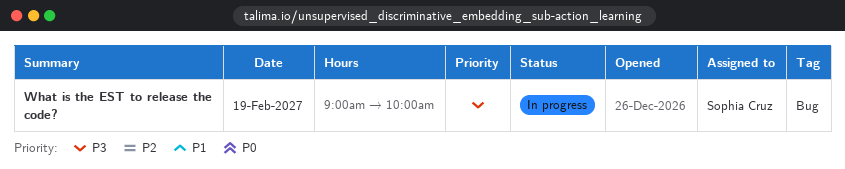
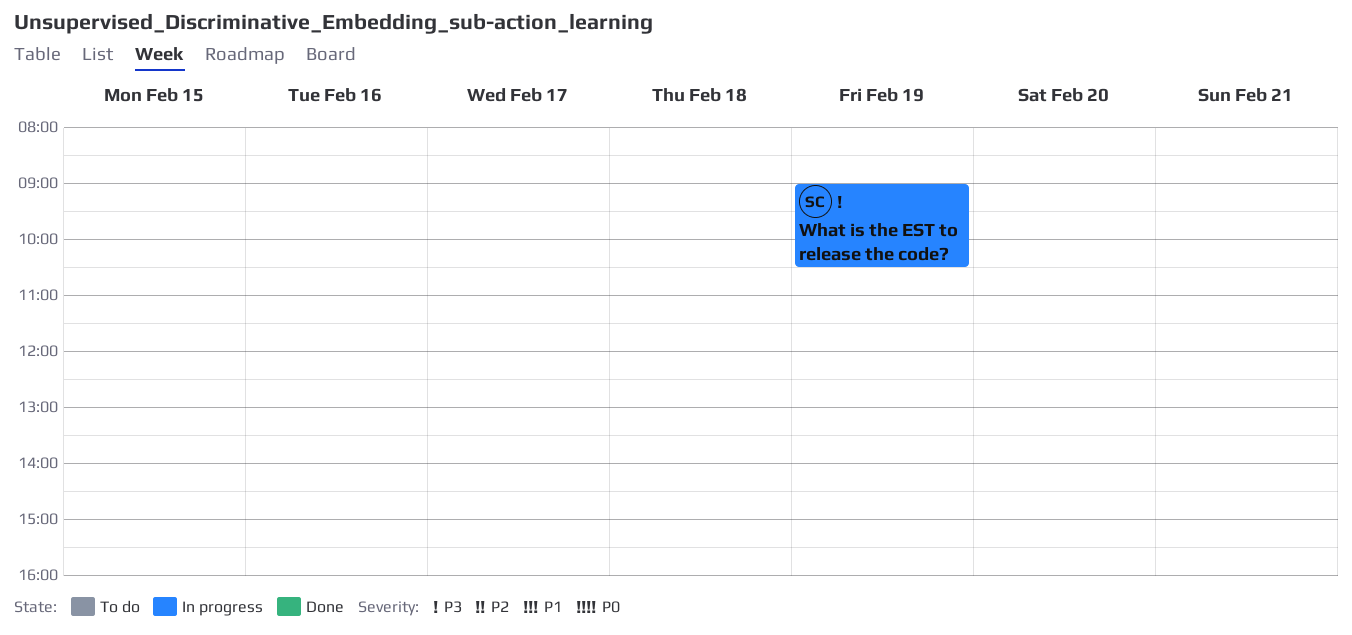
What is the EST to release the code?, ends: 10:00 -> 10:30

